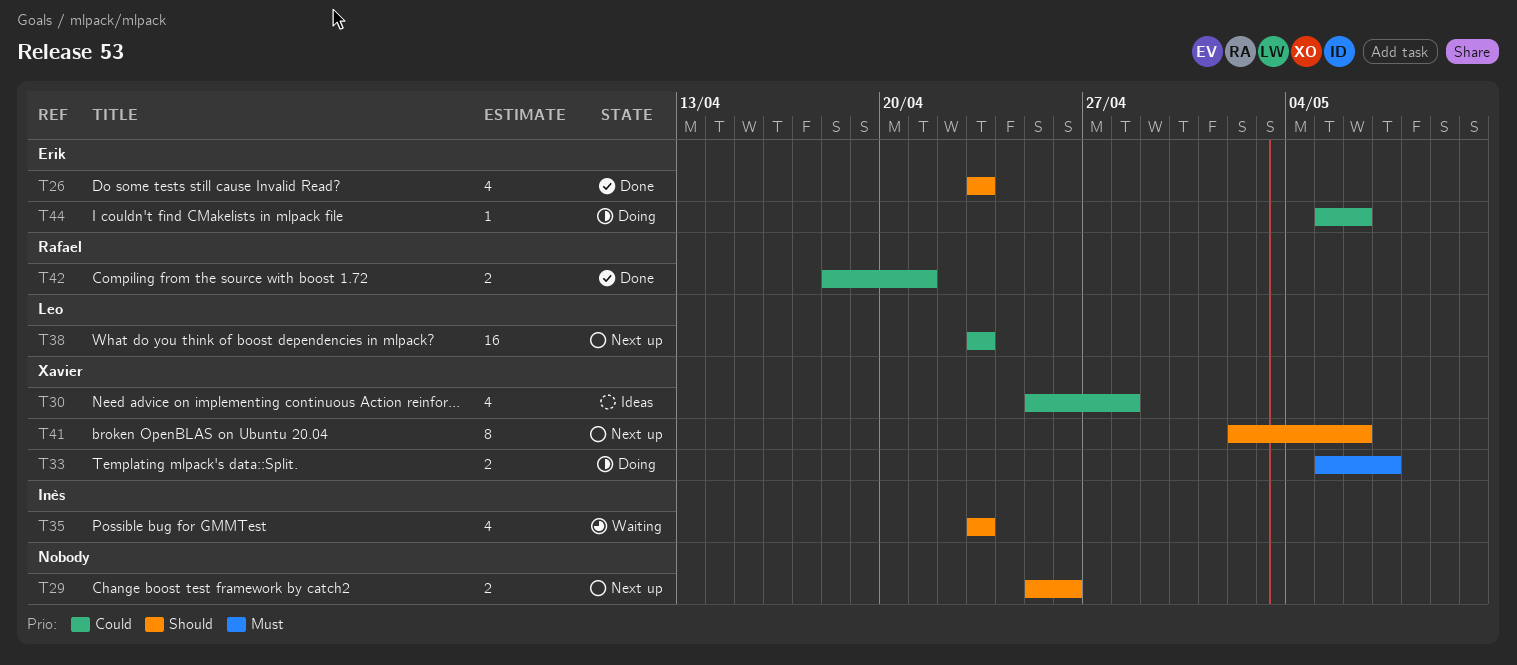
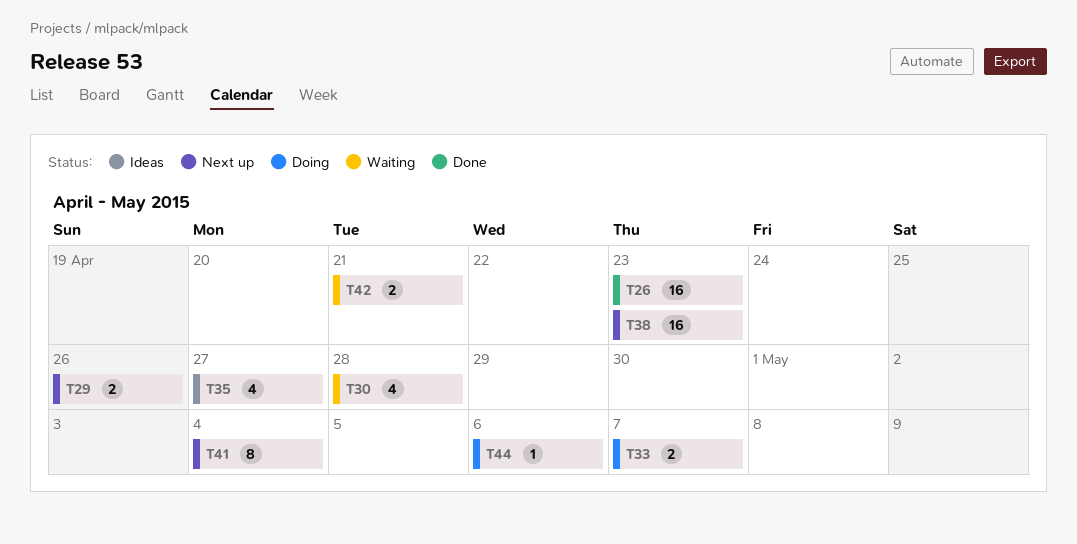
T26, estimate: 4 -> 16
T30, status: Ideas -> Waiting
T35, status: Waiting -> Ideas
T35, due: Apr 23 -> Apr 27
T41, due: May 6 -> May 4
T42, status: Done -> Waiting

